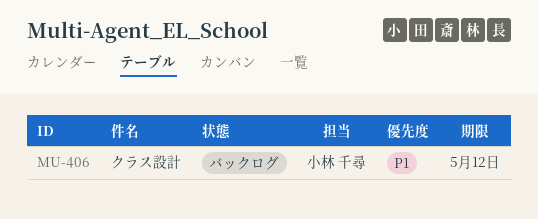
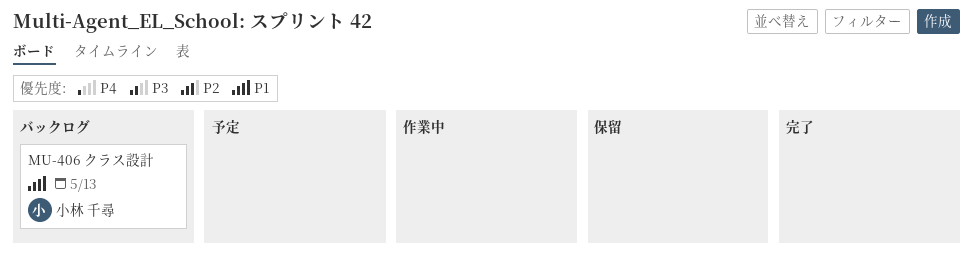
MU-406, due: May 12 -> May 13

